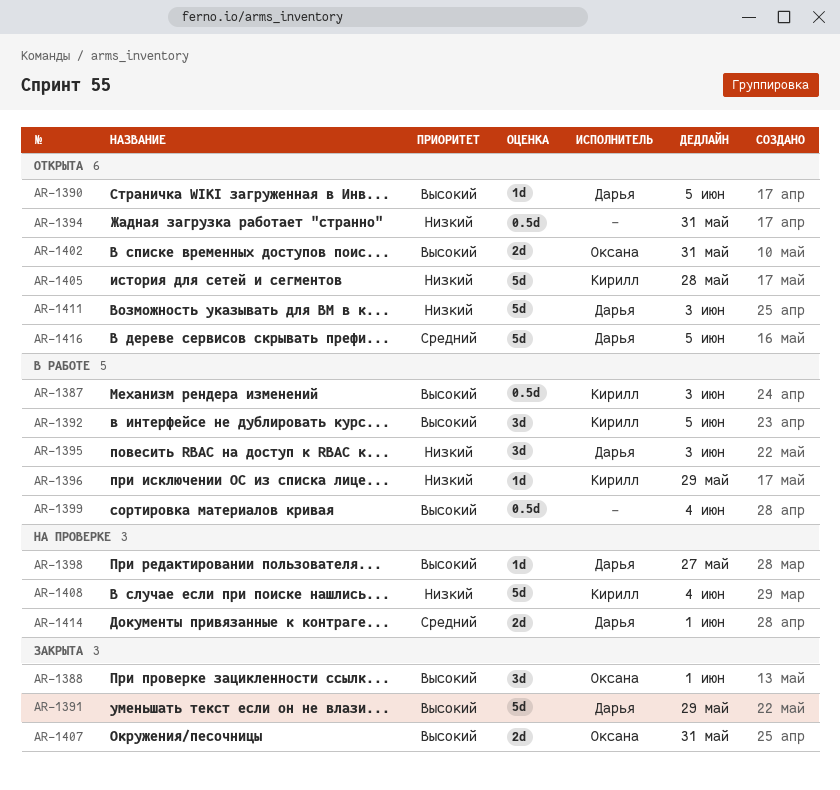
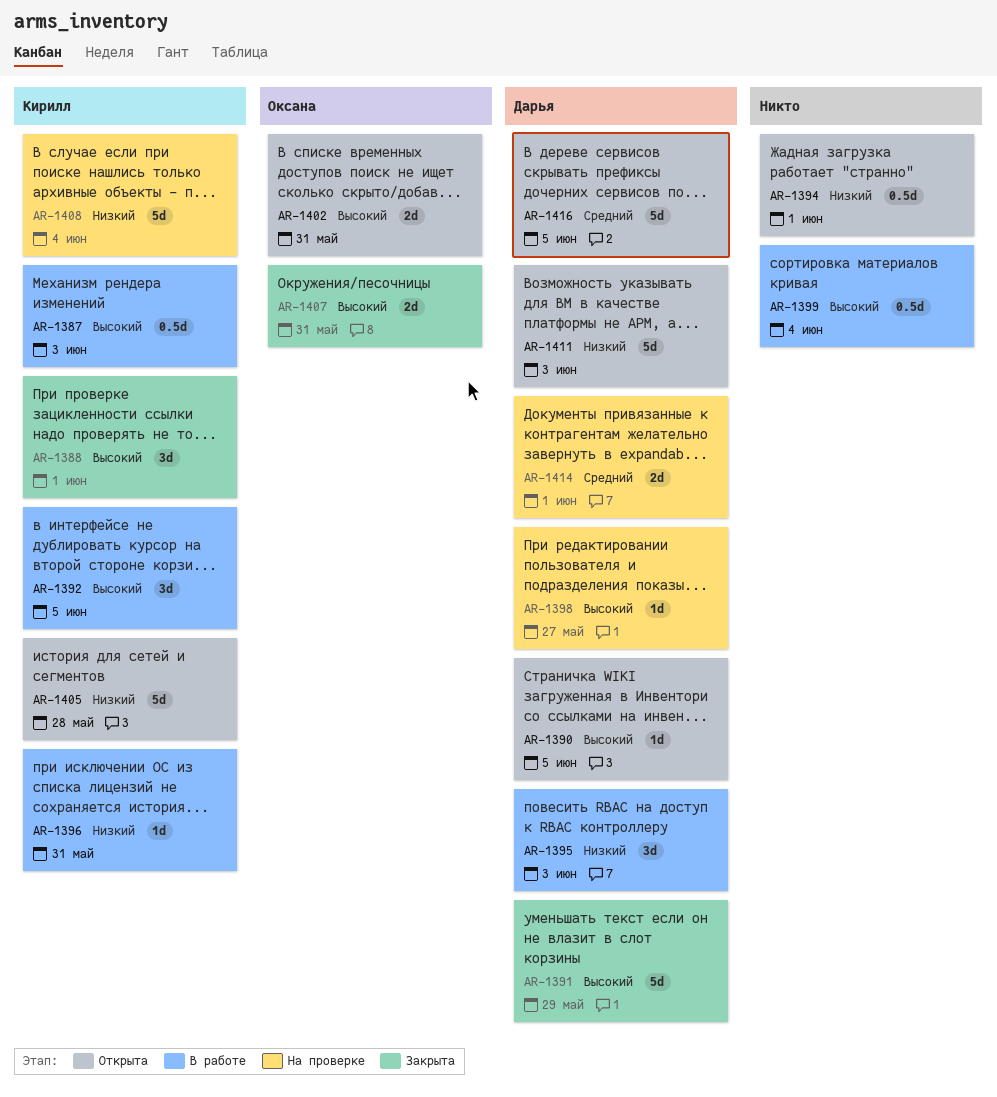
AR-1388, owner: Оксана -> Кирилл
AR-1394, due: May 31 -> Jun 1
AR-1396, due: May 29 -> May 31

